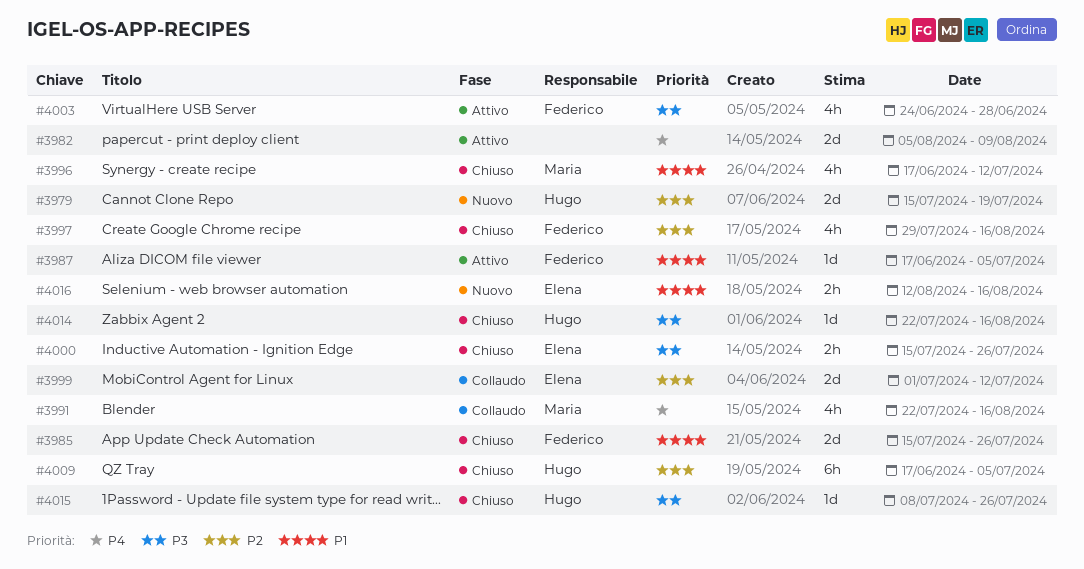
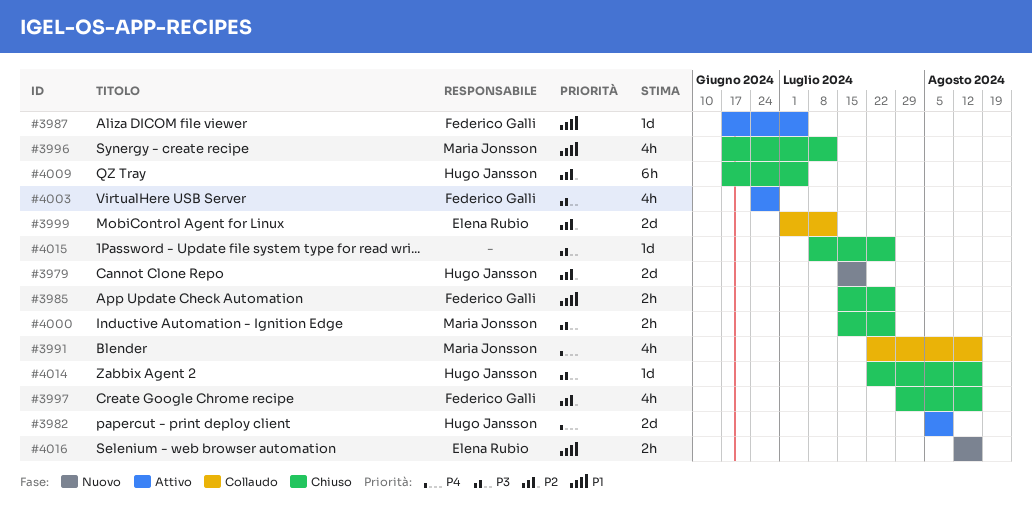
#3982, owner: none -> Hugo Jansson
#3985, estimate: 2d -> 2h
#4000, owner: Elena Rubio -> Maria Jonsson
#4015, owner: Hugo Jansson -> none

